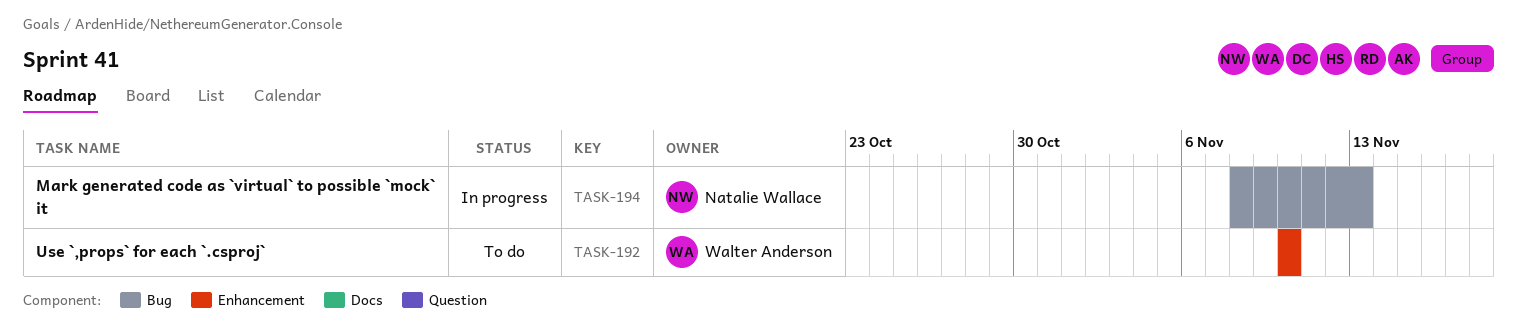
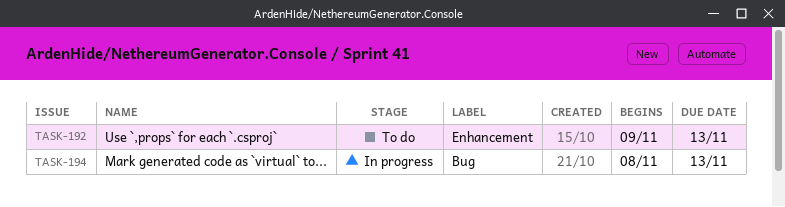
TASK-192, start: Nov 10 -> Nov 9
TASK-192, due: Nov 10 -> Nov 13

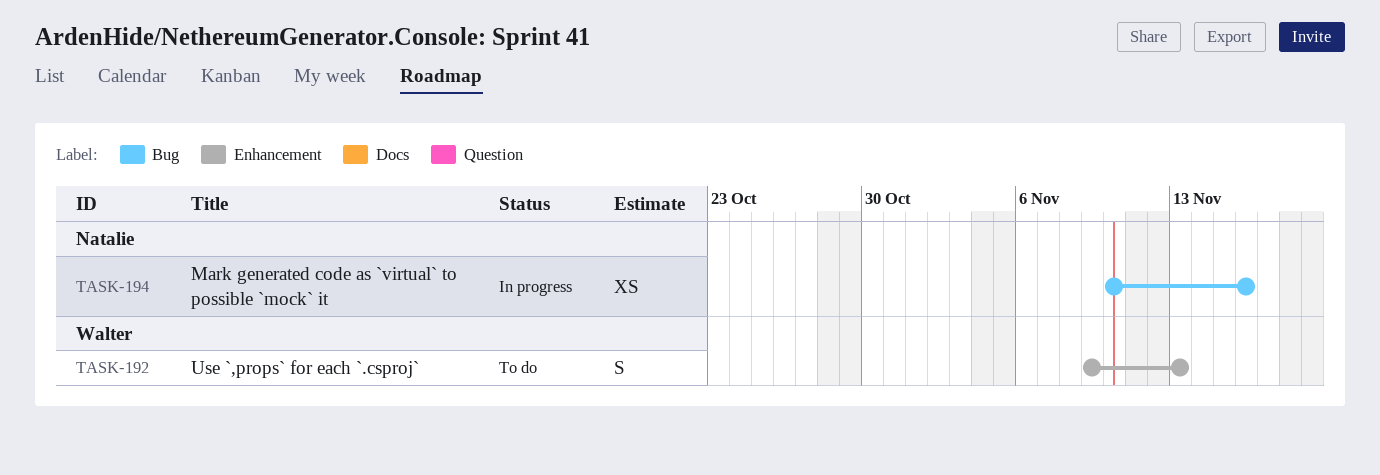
TASK-194, start: Nov 8 -> Nov 10
TASK-194, due: Nov 13 -> Nov 16

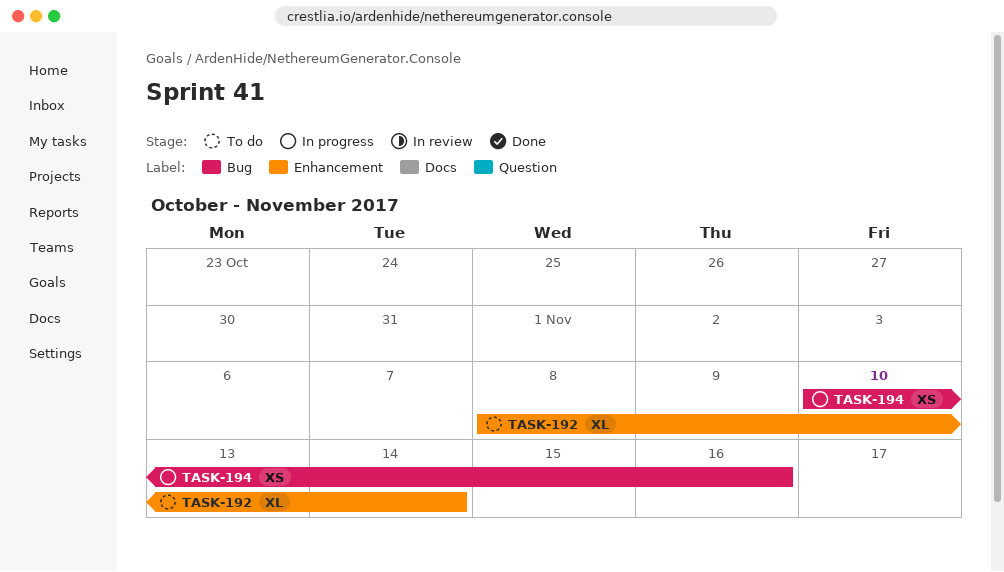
TASK-192, estimate: S -> XL
TASK-192, start: Nov 9 -> Nov 8
TASK-192, due: Nov 13 -> Nov 14

